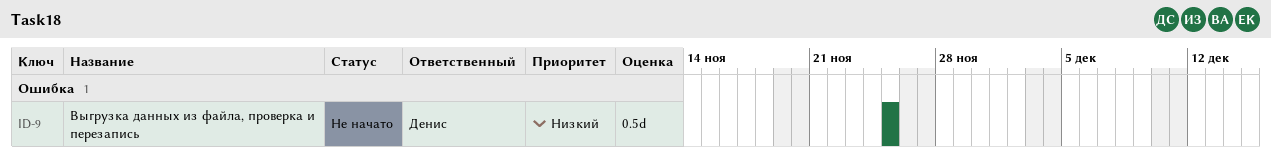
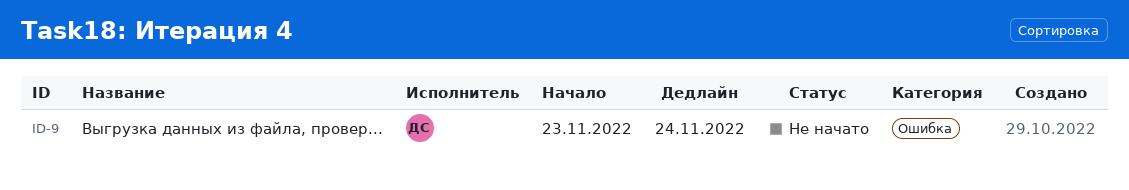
ID-9, start: Nov 25 -> Nov 23
ID-9, due: Nov 25 -> Nov 24

